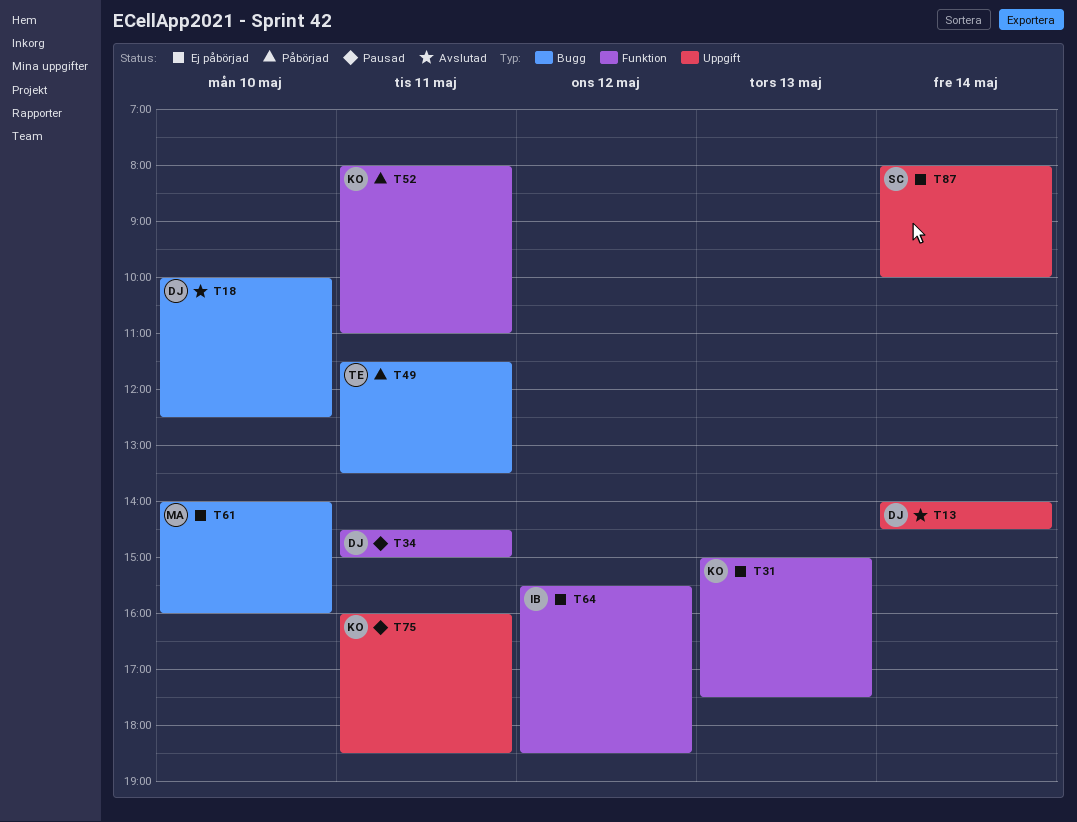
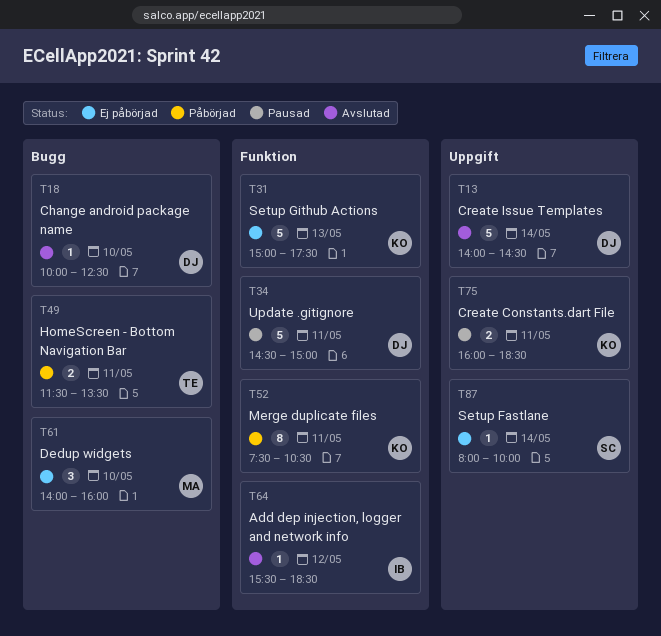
T52, begins: 08:00 -> 07:30
T52, ends: 11:00 -> 10:30
T64, status: Ej påbörjad -> Avslutad

